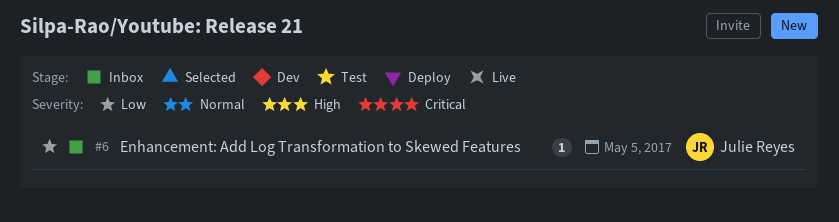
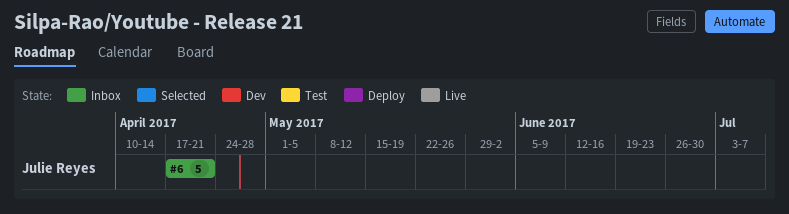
#6, estimate: 1 -> 5
#6, due: May 5 -> Apr 21

